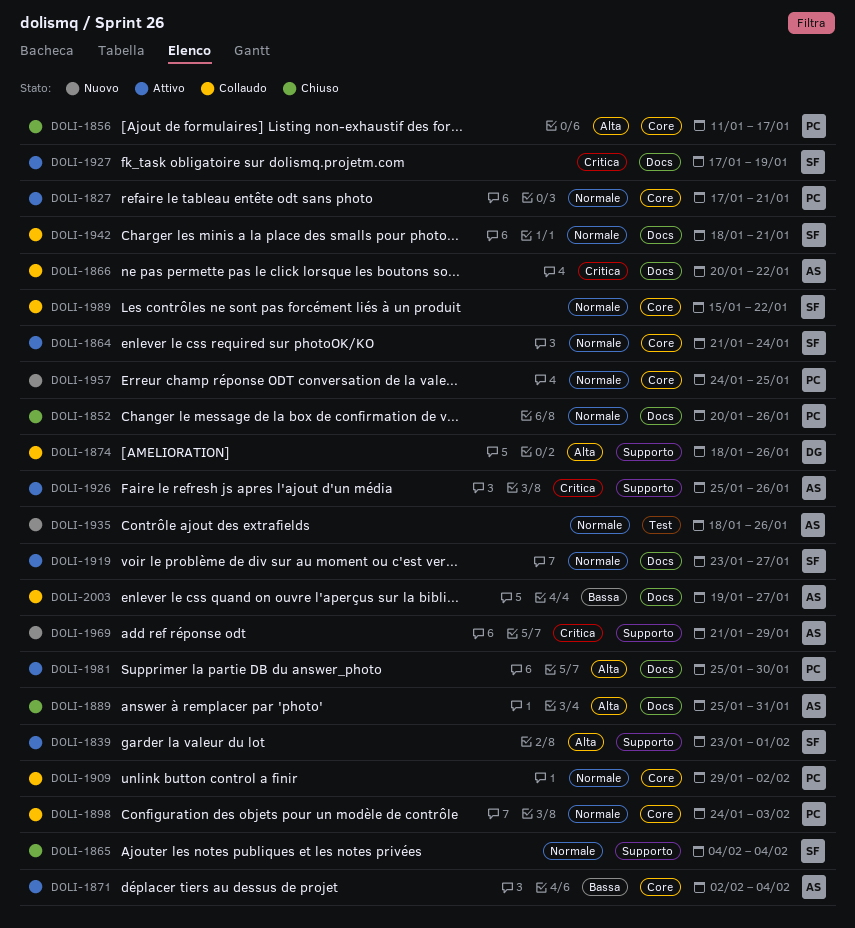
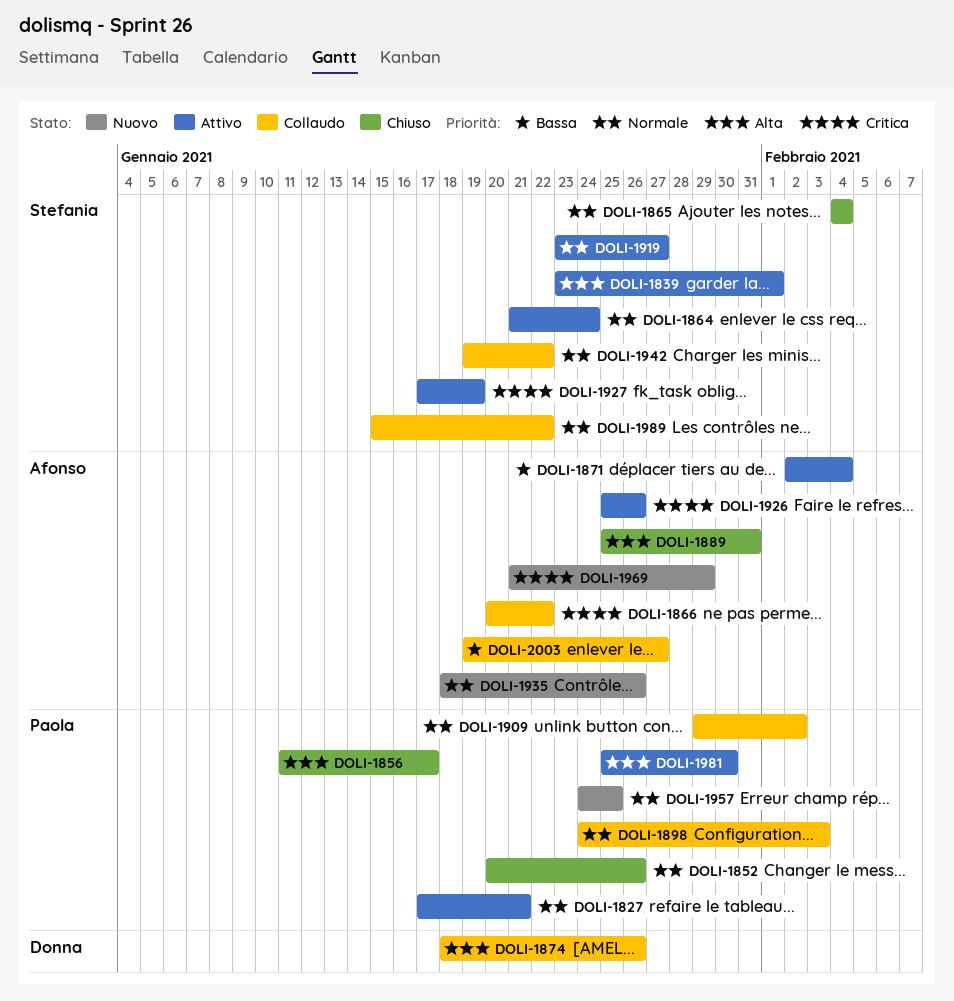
DOLI-1942, start: Jan 18 -> Jan 19
DOLI-1942, due: Jan 21 -> Jan 22

